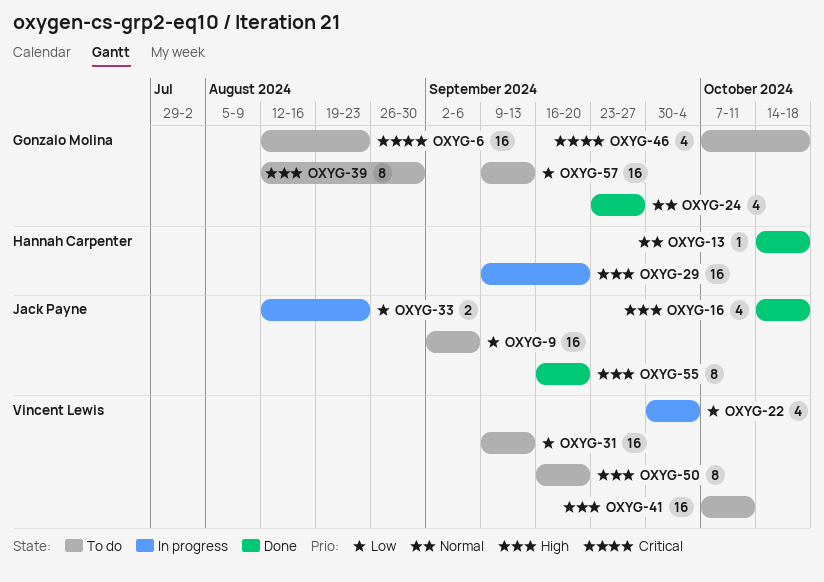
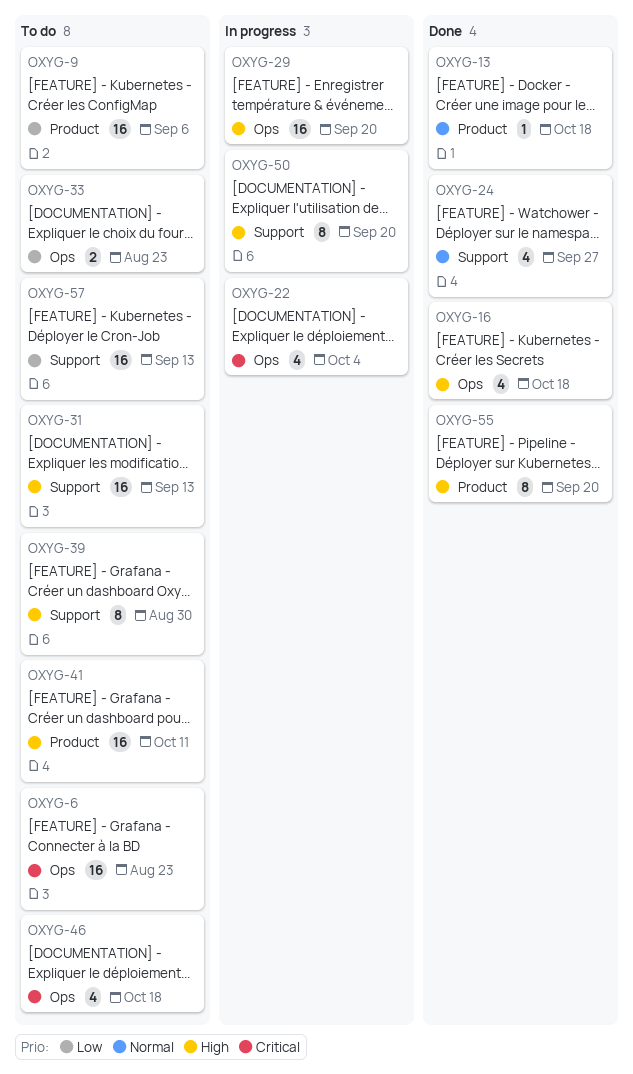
OXYG-22, priority: Low -> Critical
OXYG-31, priority: Low -> High
OXYG-33, status: In progress -> To do
OXYG-50, status: To do -> In progress

